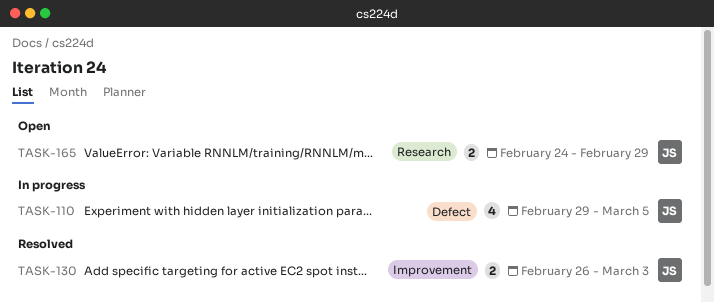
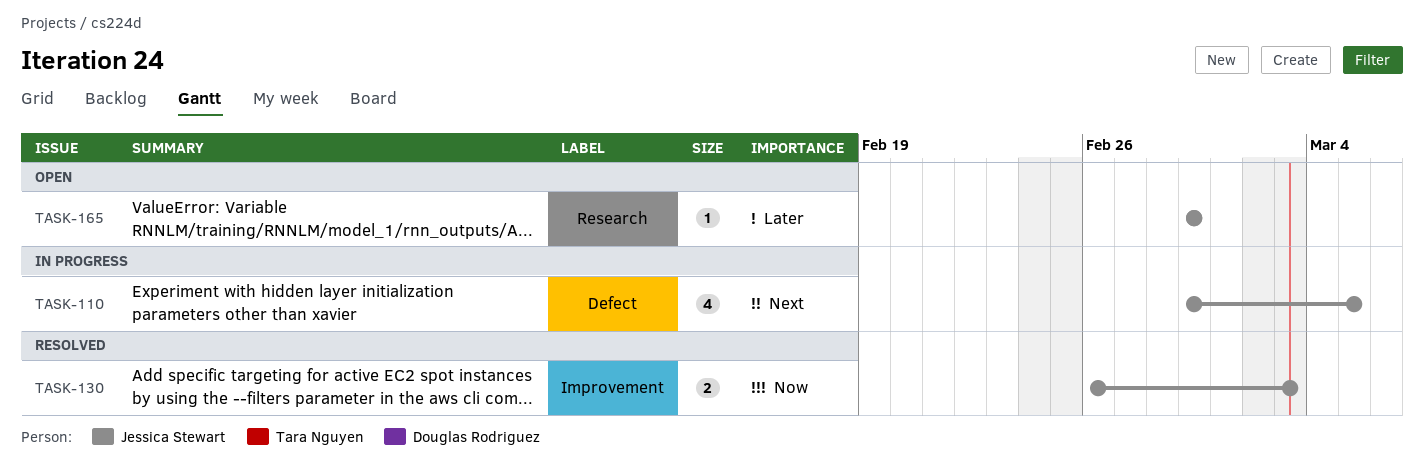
TASK-165, estimate: 2 -> 1
TASK-165, start: Feb 24 -> Feb 29

